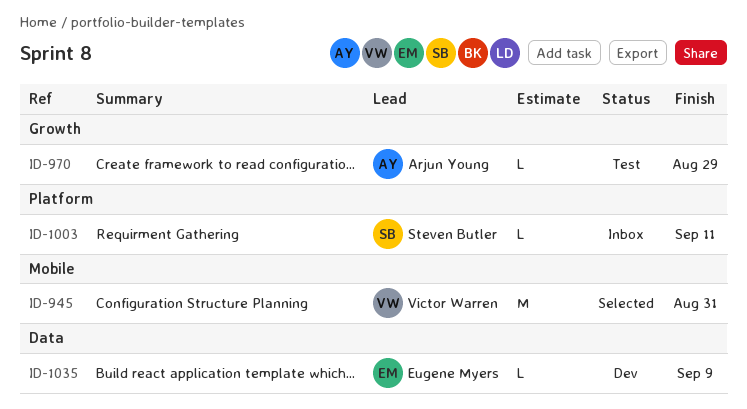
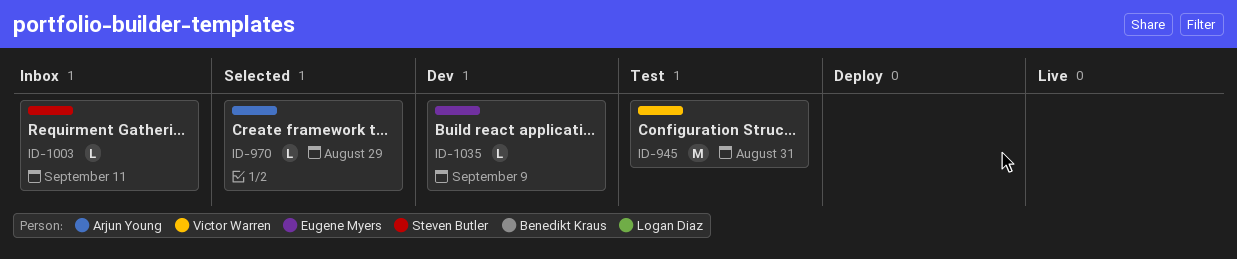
ID-945, status: Selected -> Test
ID-970, status: Test -> Selected

